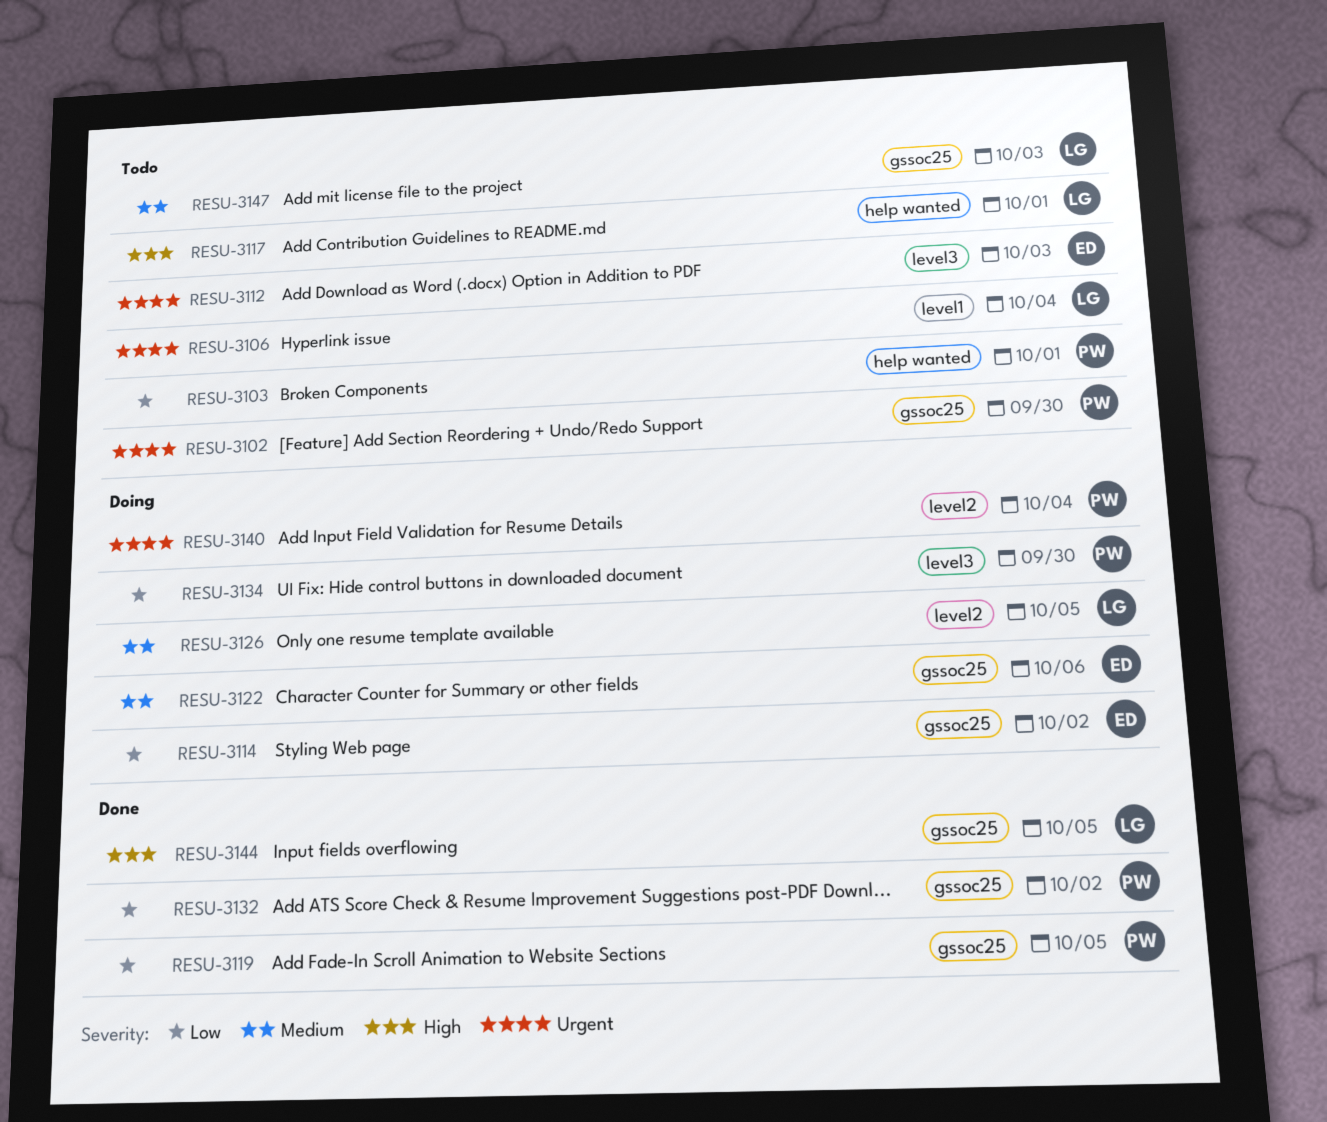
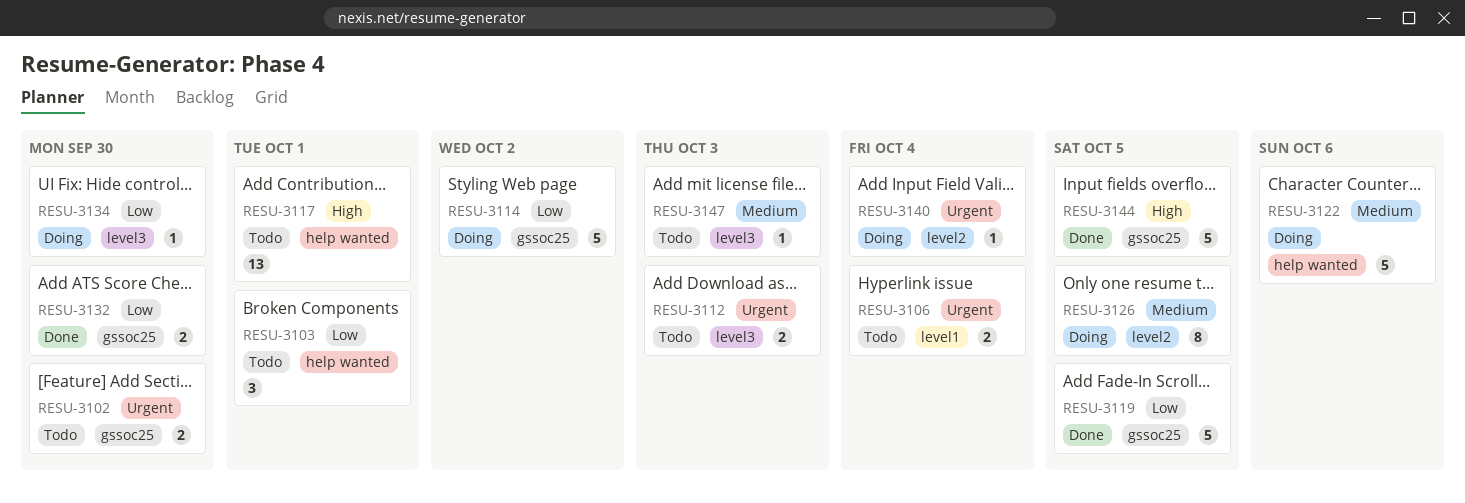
RESU-3122, label: gssoc25 -> help wanted
RESU-3132, due: Oct 2 -> Sep 30
RESU-3147, label: gssoc25 -> level3

